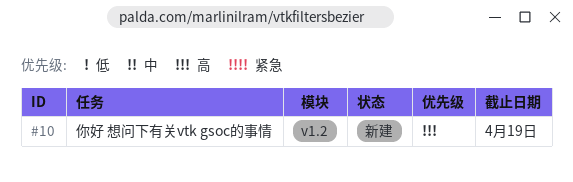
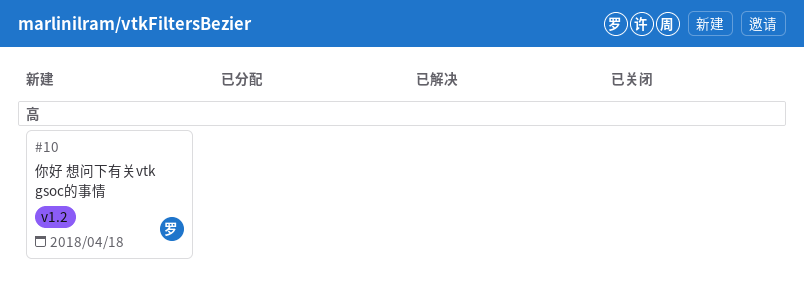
#10, due: Apr 19 -> Apr 18

